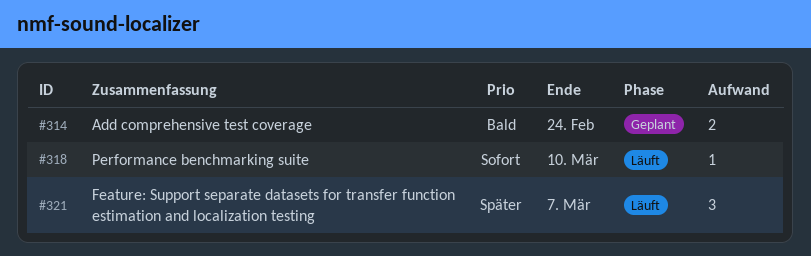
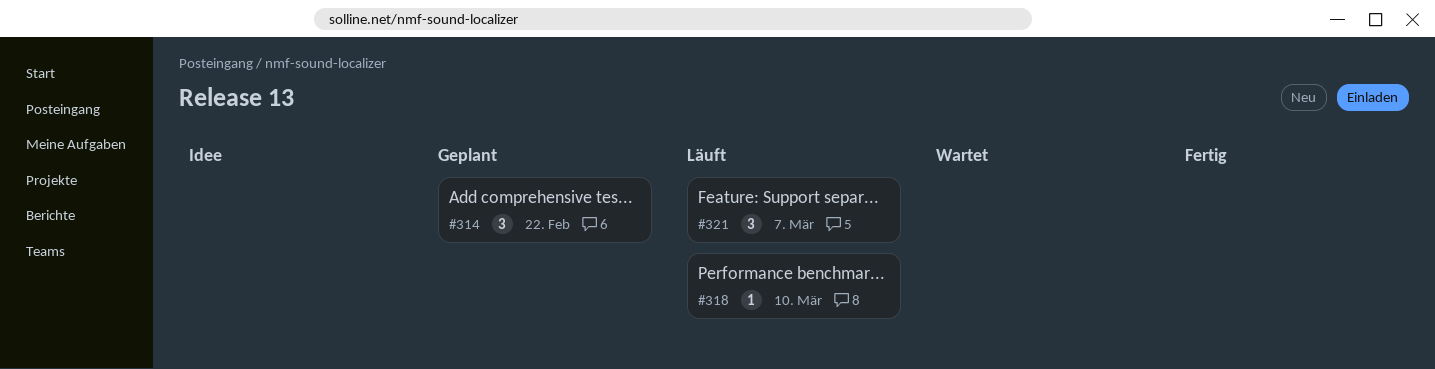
#314, estimate: 2 -> 3
#314, due: Feb 24 -> Feb 22

